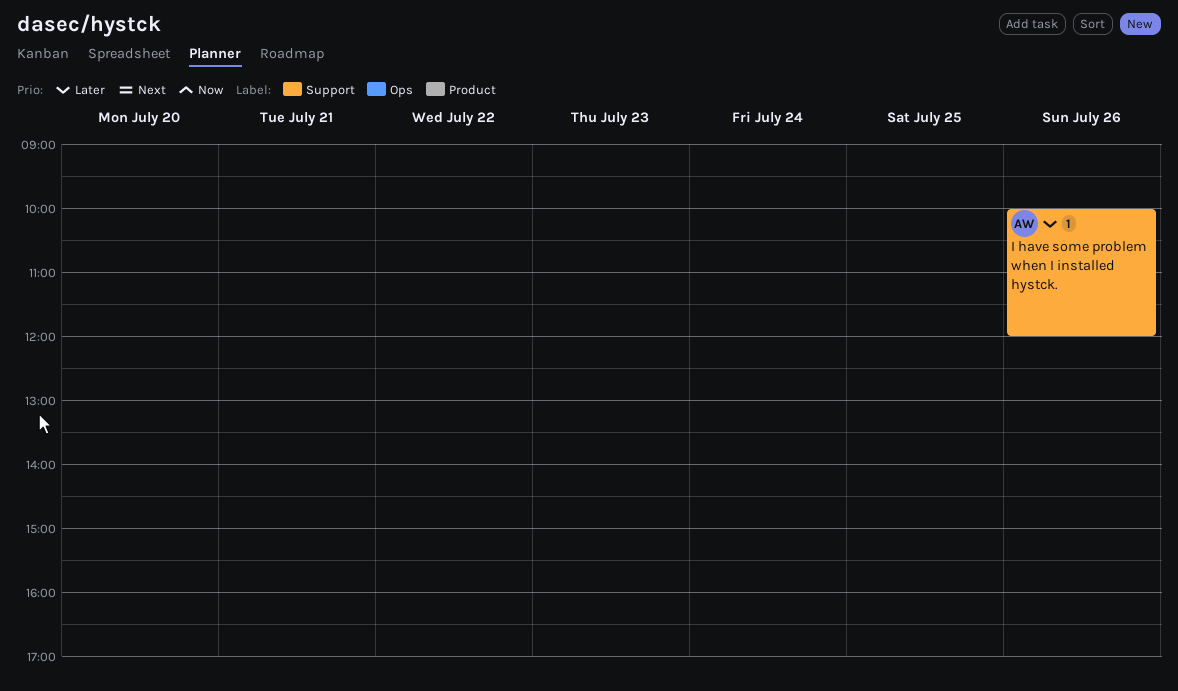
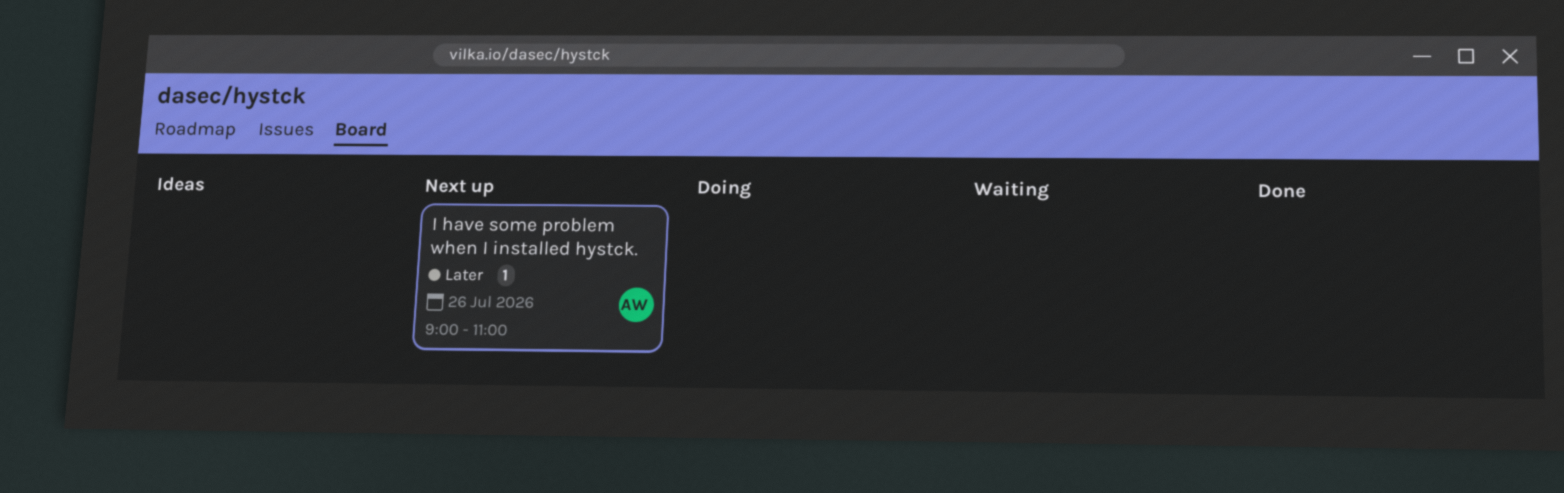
I have some problem when I installed hystck., begins: 10:00 -> 09:00
I have some problem when I installed hystck., ends: 12:00 -> 11:00

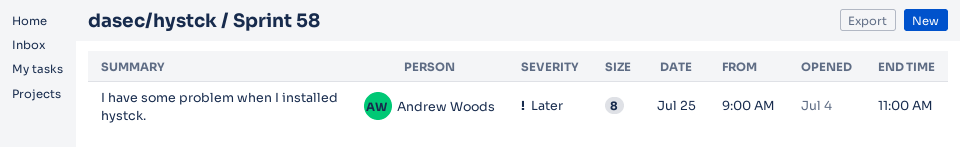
I have some problem when I installed hystck., estimate: 1 -> 8
I have some problem when I installed hystck., day: Jul 26 -> Jul 25

